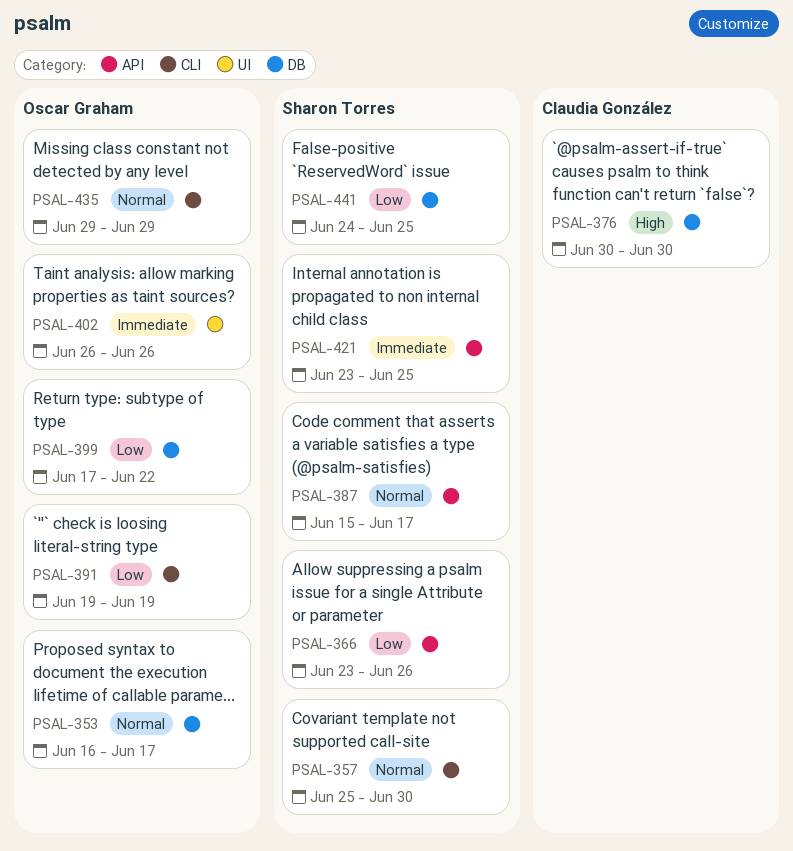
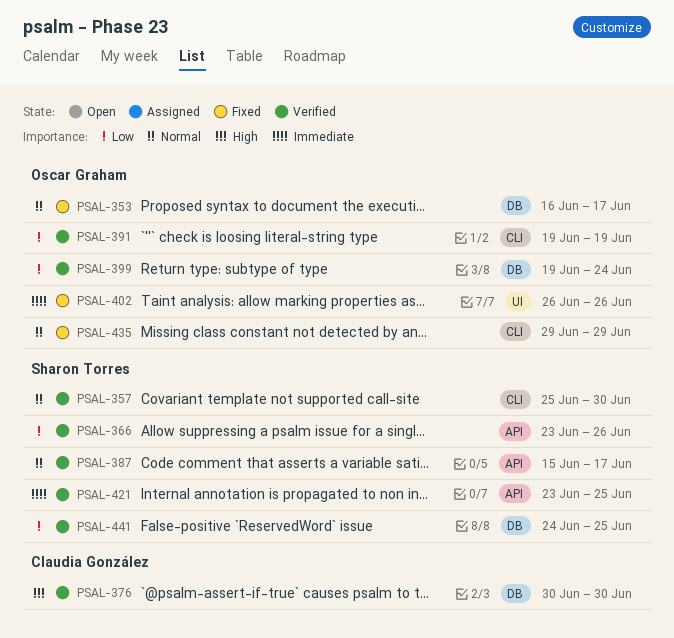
PSAL-399, start: Jun 17 -> Jun 19
PSAL-399, due: Jun 22 -> Jun 24

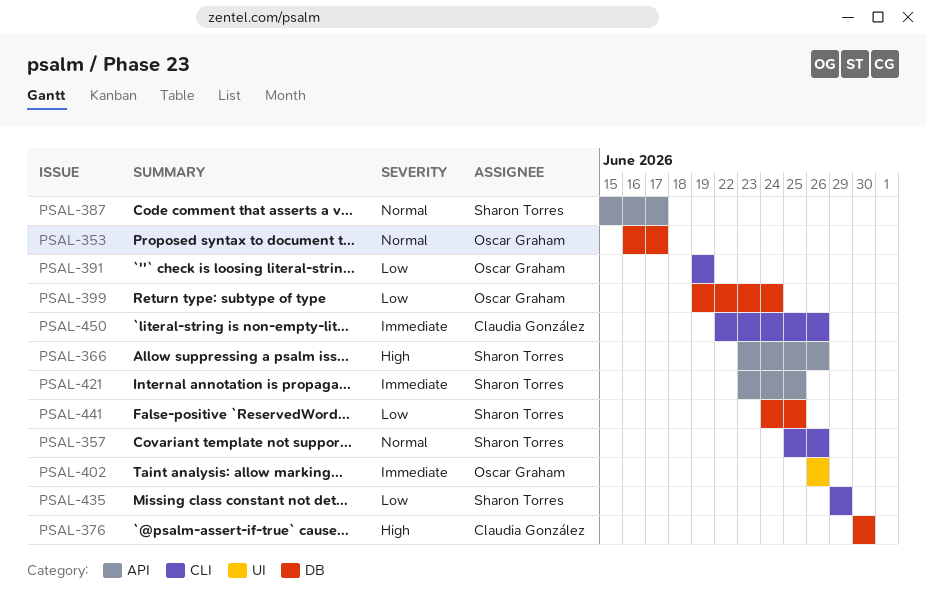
PSAL-357, due: Jun 30 -> Jun 26
PSAL-366, priority: Low -> High
PSAL-435, owner: Oscar Graham -> Sharon Torres
PSAL-435, priority: Normal -> Low
PSAL-450: none -> present

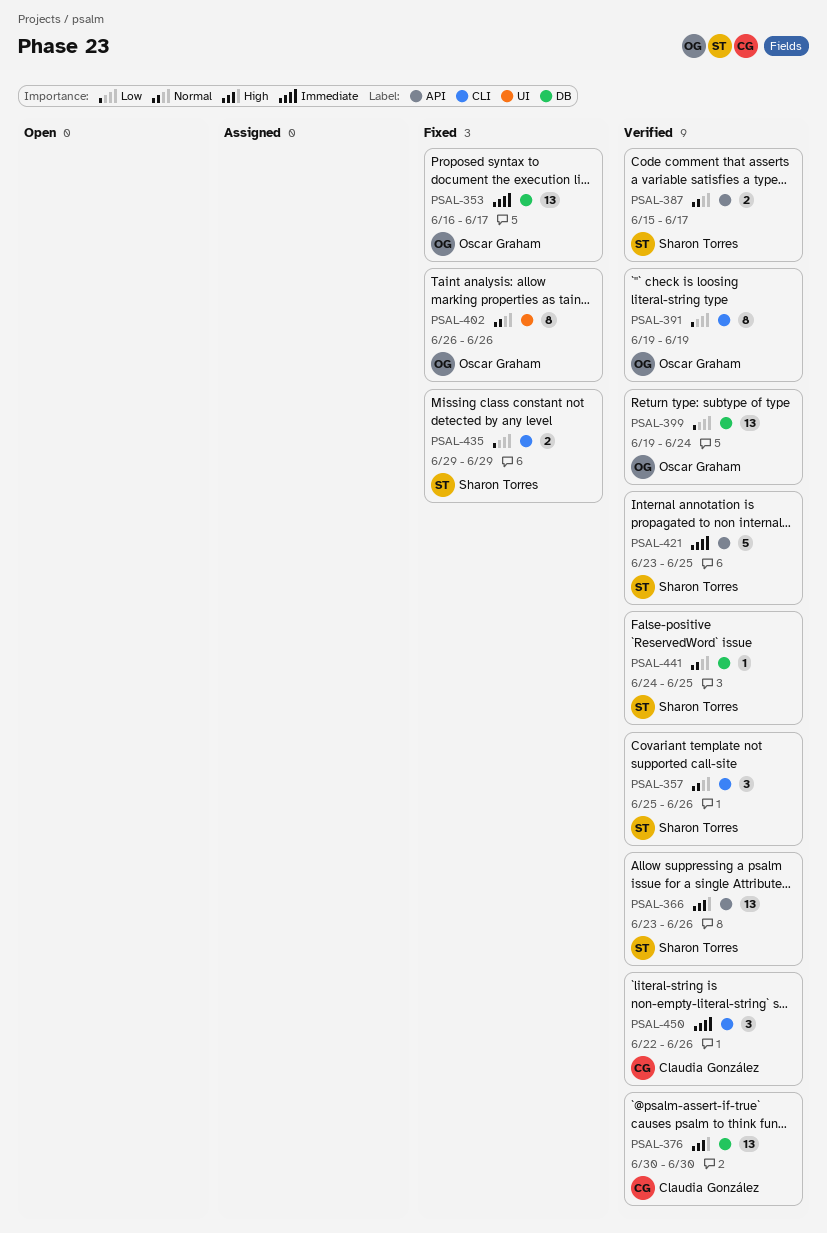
PSAL-353, priority: Normal -> Immediate
PSAL-402, priority: Immediate -> Normal
PSAL-441, priority: Low -> Normal

